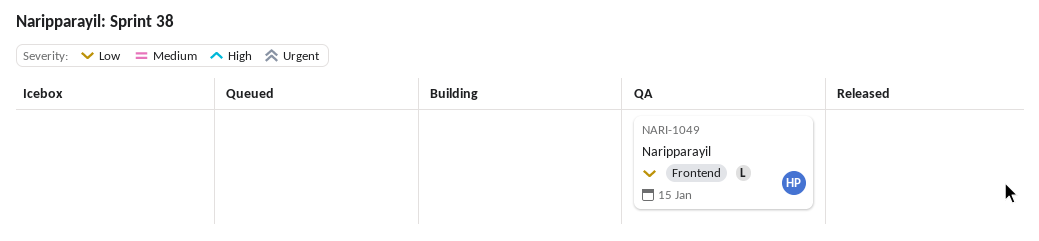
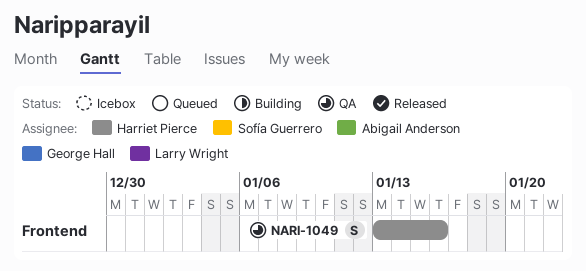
NARI-1049, estimate: L -> S
NARI-1049, due: Jan 15 -> Jan 16

